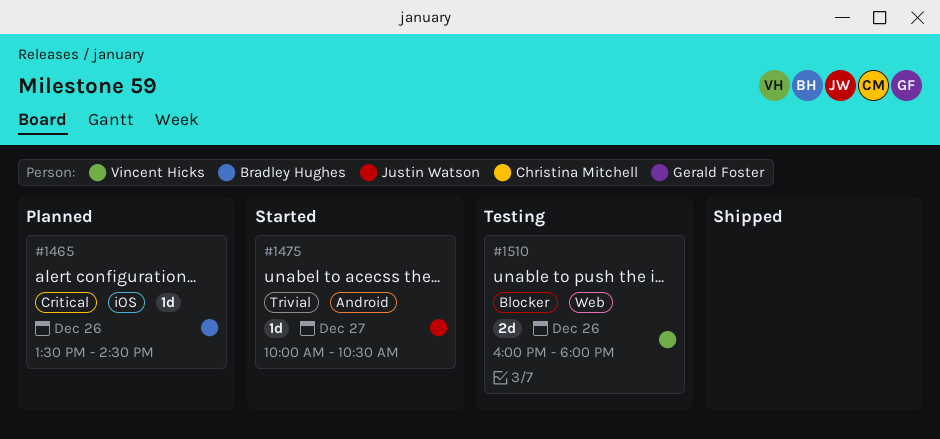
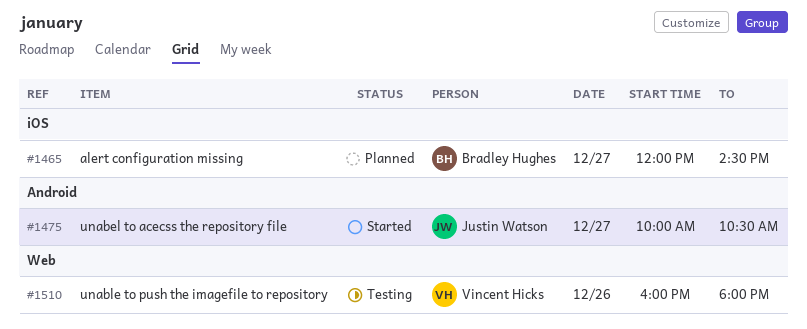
#1465, day: Dec 26 -> Dec 27
#1465, begins: 13:30 -> 12:00

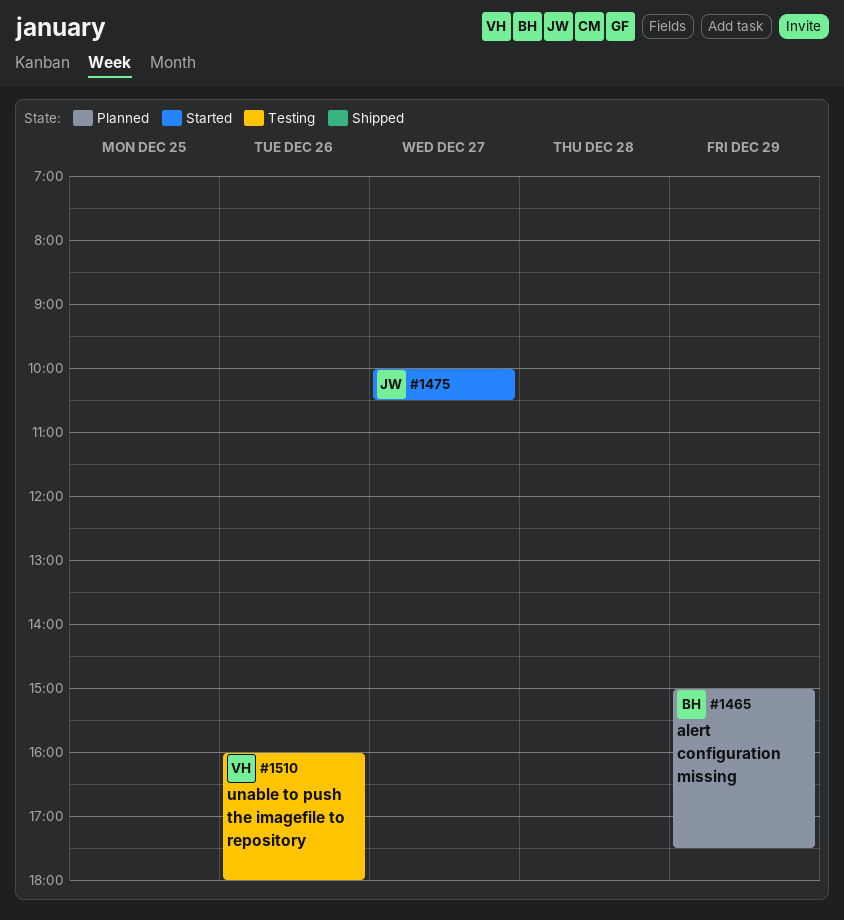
#1465, day: Dec 27 -> Dec 29
#1465, begins: 12:00 -> 15:00
#1465, ends: 14:30 -> 17:30

